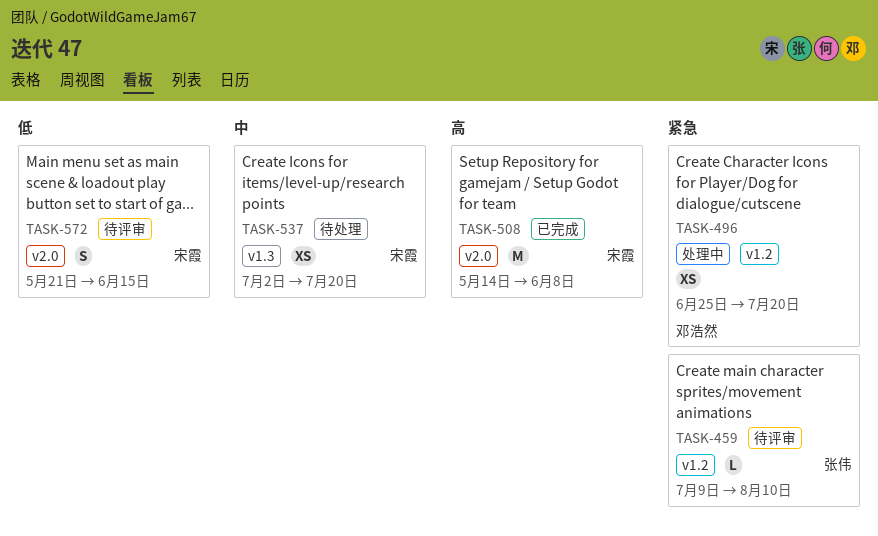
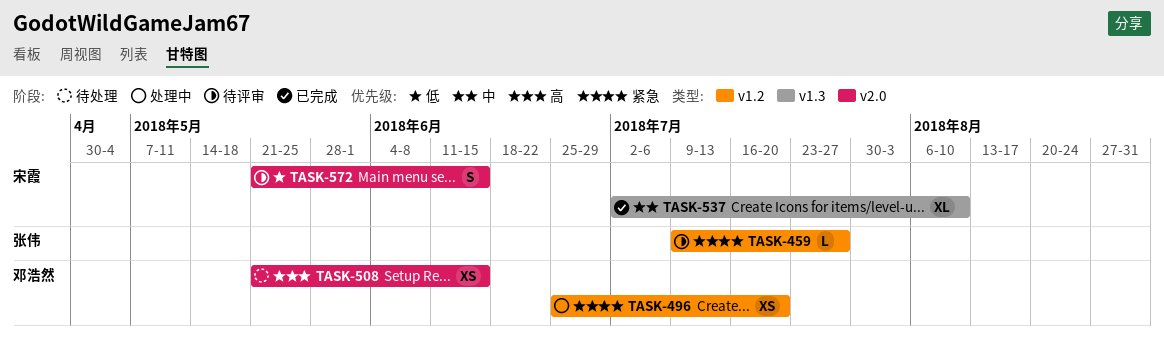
TASK-459, due: Aug 10 -> Jul 27
TASK-508, status: 已完成 -> 待处理
TASK-508, owner: 宋霞 -> 邓浩然
TASK-508, estimate: M -> XS
TASK-508, start: May 14 -> May 21
TASK-508, due: Jun 8 -> Jun 15
TASK-537, status: 待处理 -> 已完成
TASK-537, estimate: XS -> XL
TASK-537, due: Jul 20 -> Aug 10

